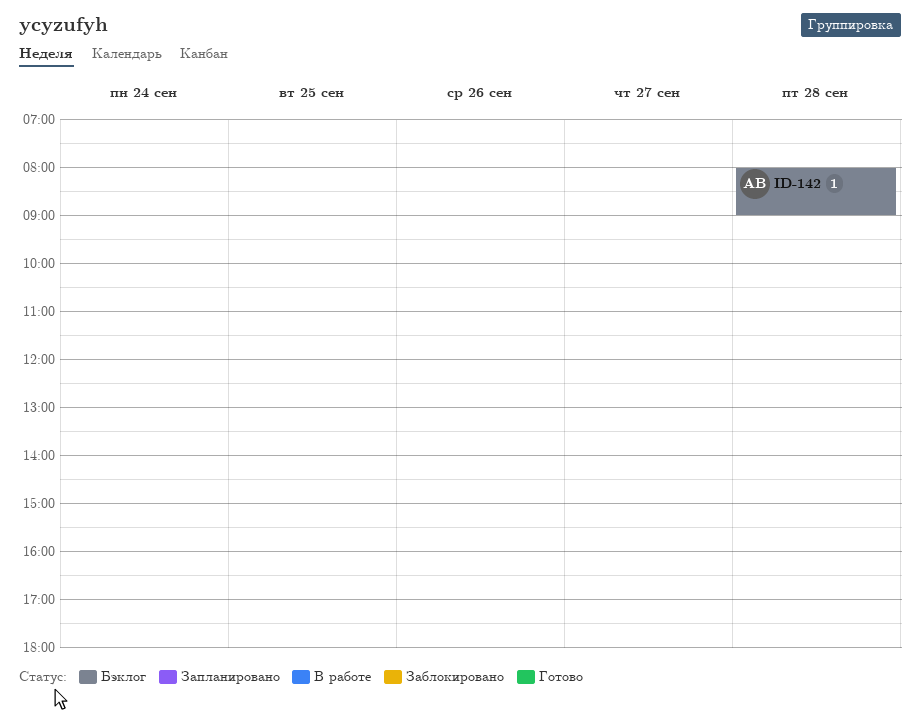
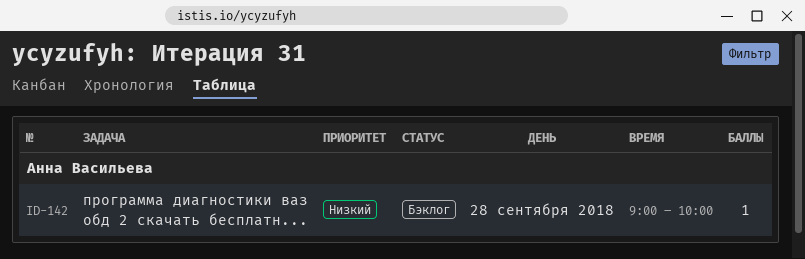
ID-142, begins: 08:00 -> 09:00
ID-142, ends: 09:00 -> 10:00

